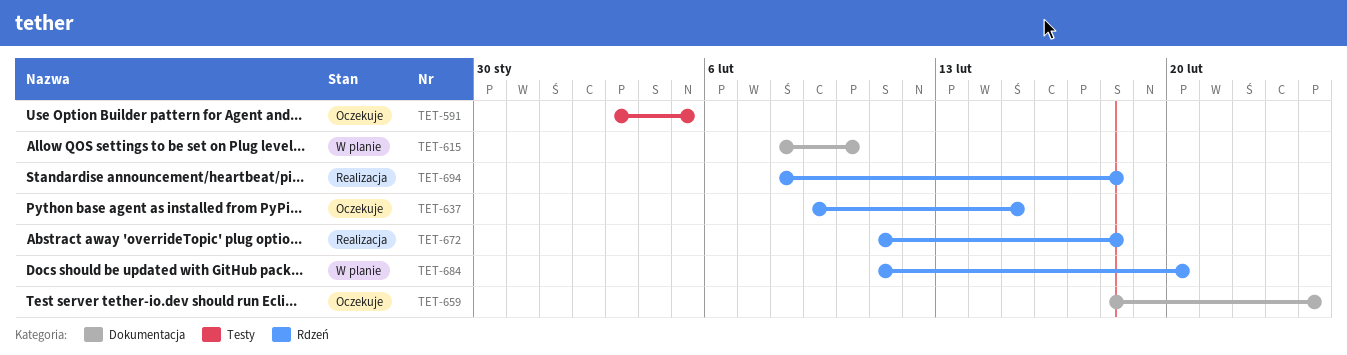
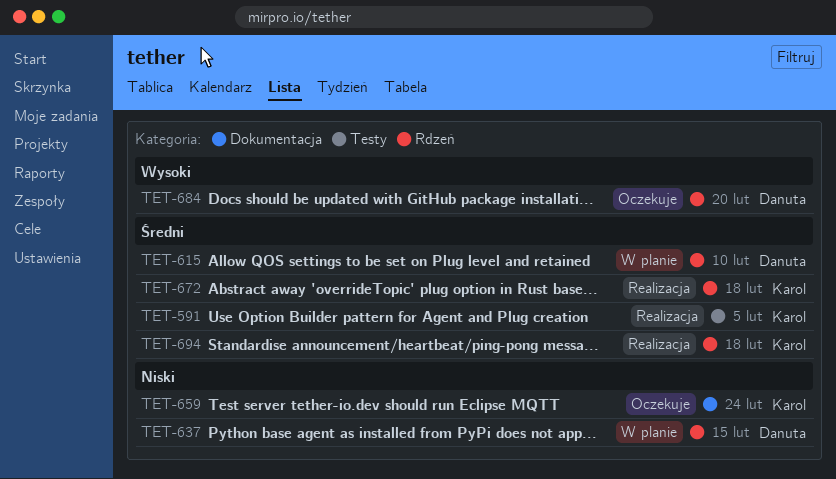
TET-591, status: Oczekuje -> Realizacja
TET-615, label: Dokumentacja -> Rdzeń
TET-637, status: Oczekuje -> W planie
TET-684, status: W planie -> Oczekuje

